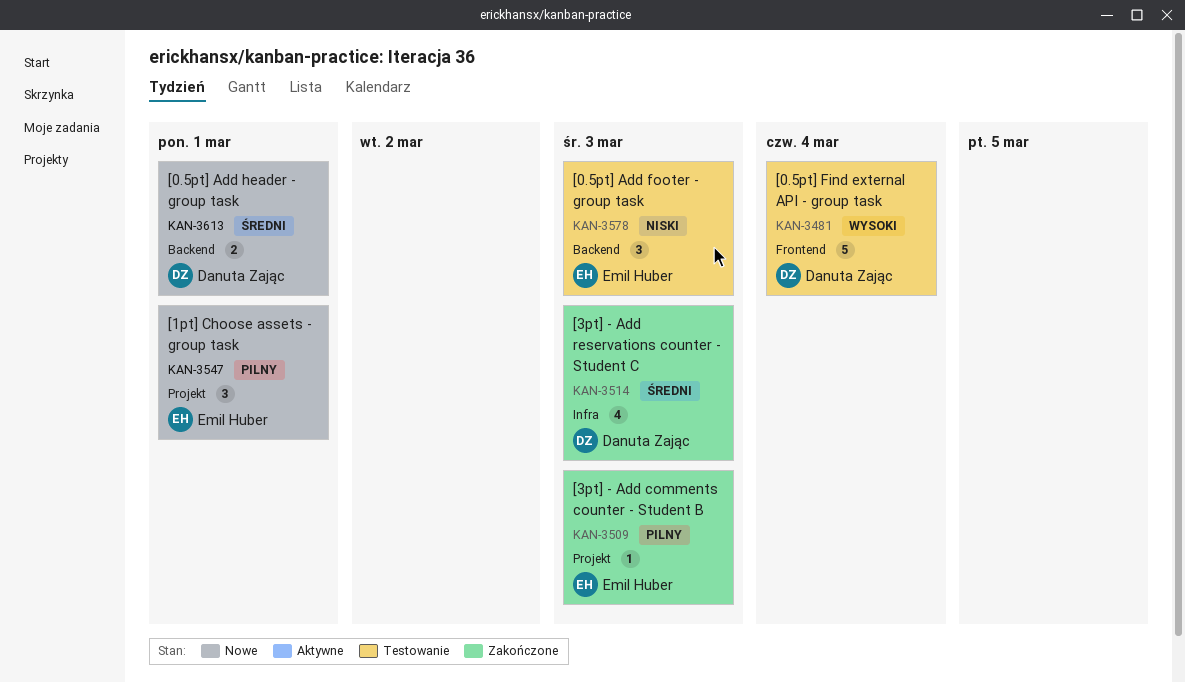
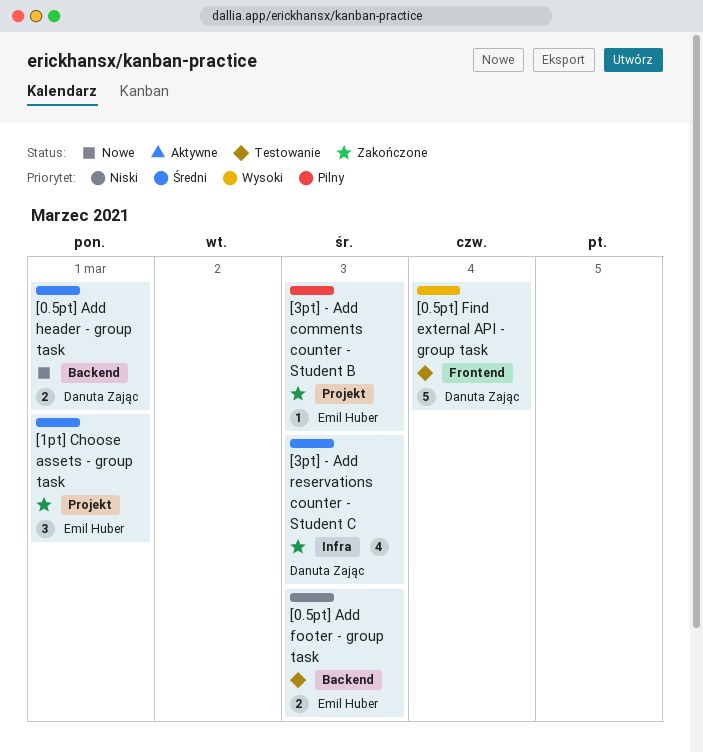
[0.5pt] Add footer - group task, estimate: 3 -> 2
[1pt] Choose assets - group task, status: Nowe -> Zakończone
[1pt] Choose assets - group task, priority: Pilny -> Średni

